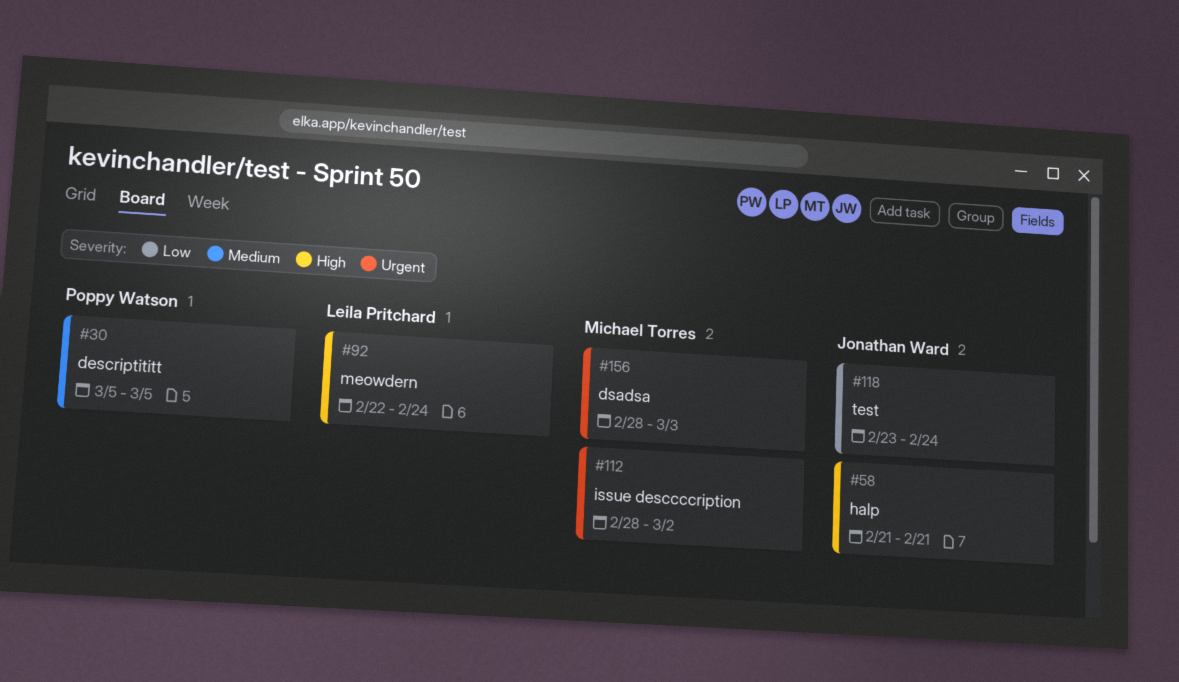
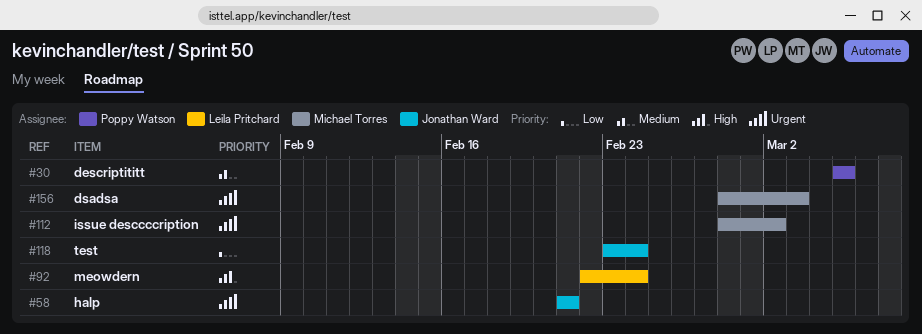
#58, priority: High -> Urgent

